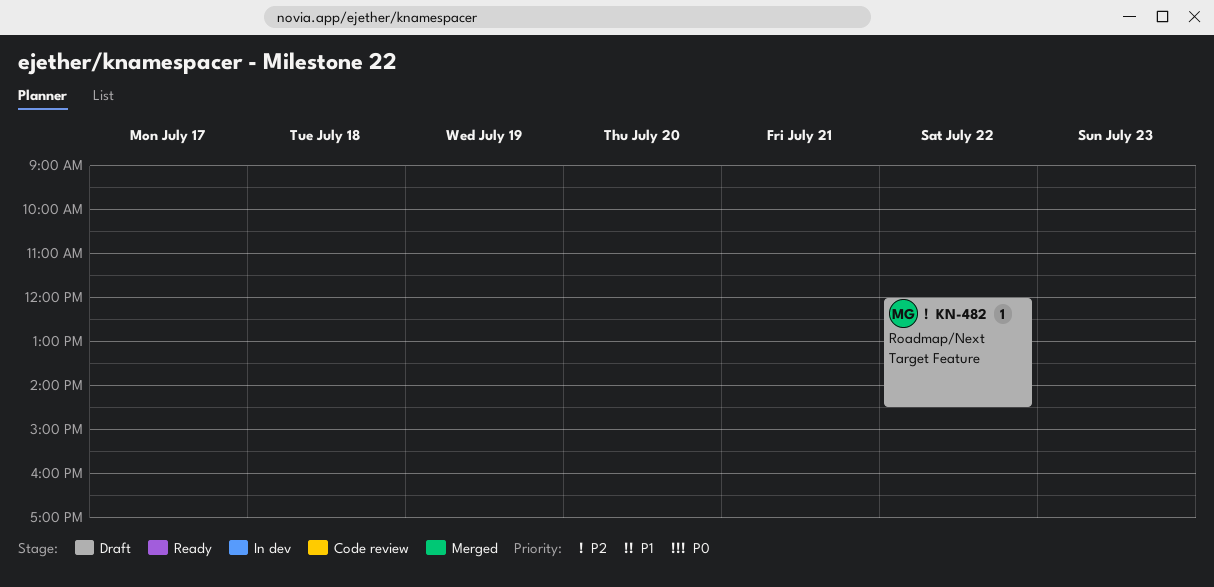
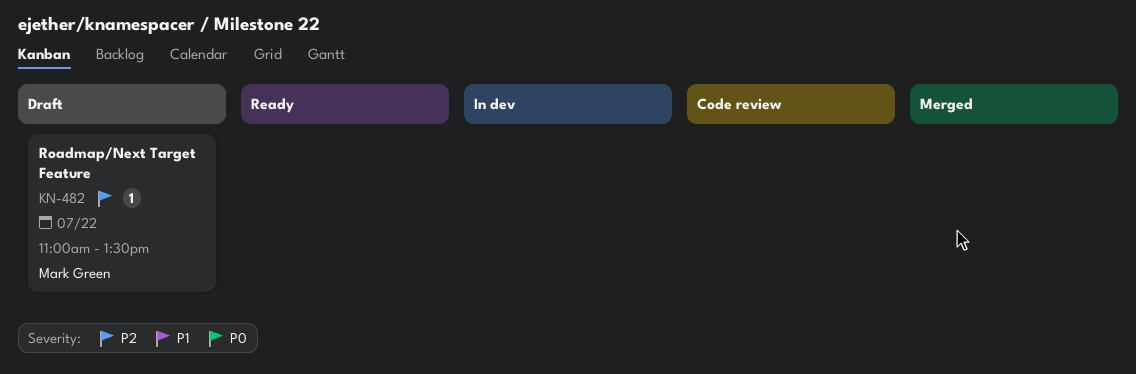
KN-482, begins: 12:00 -> 11:00
KN-482, ends: 14:30 -> 13:30

